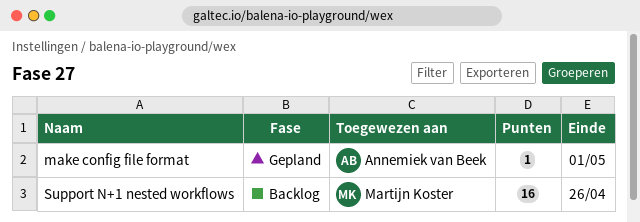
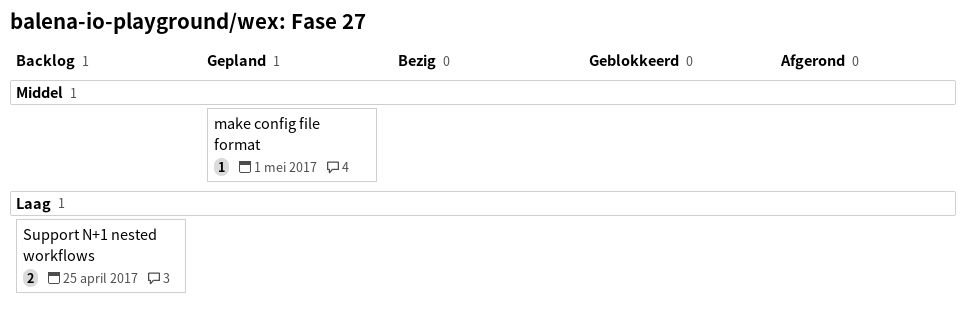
Support N+1 nested workflows, estimate: 16 -> 2
Support N+1 nested workflows, due: Apr 26 -> Apr 25

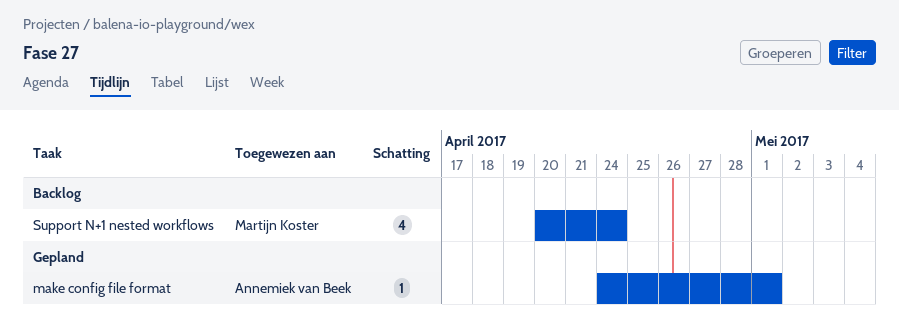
Support N+1 nested workflows, estimate: 2 -> 4
Support N+1 nested workflows, due: Apr 25 -> Apr 24

